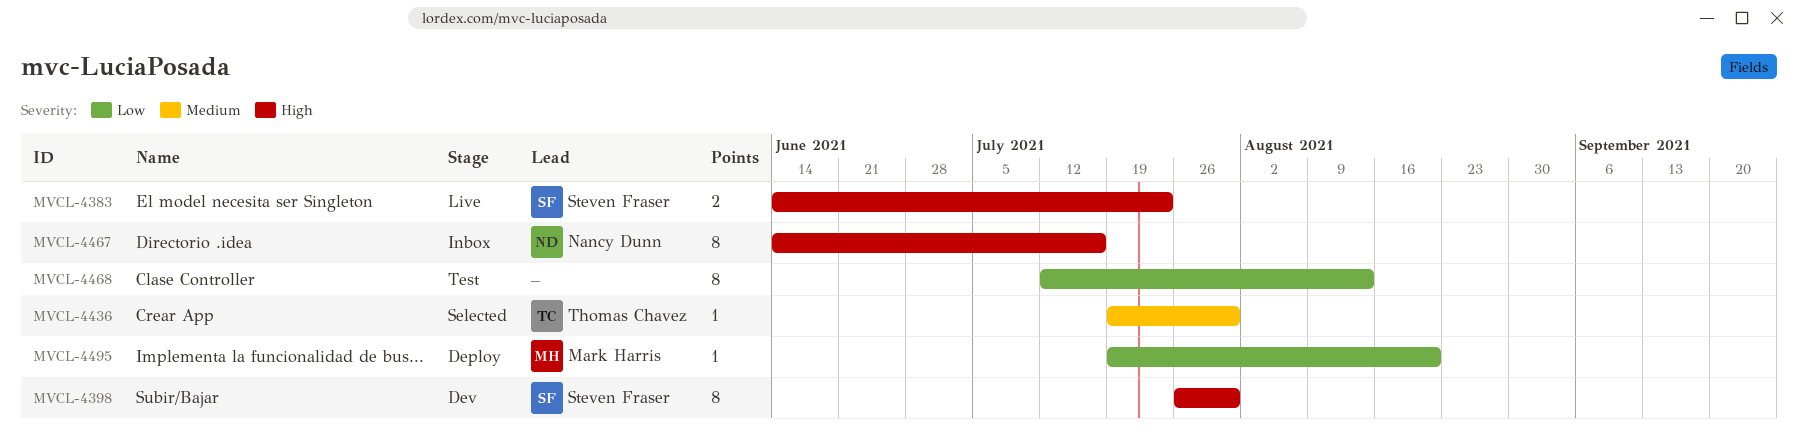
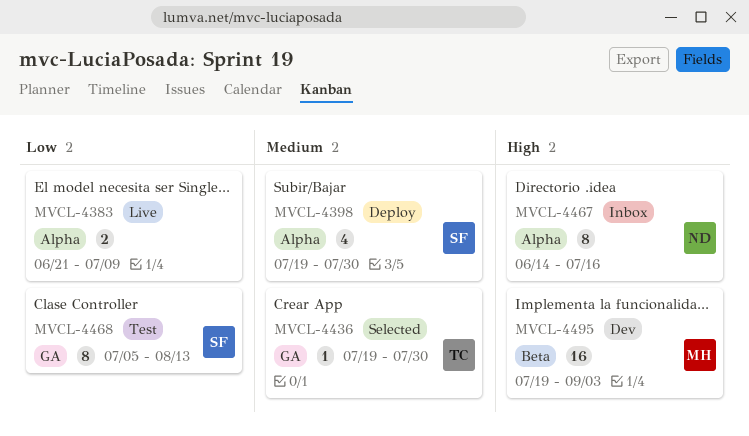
MVCL-4383, owner: Steven Fraser -> none
MVCL-4383, priority: High -> Low
MVCL-4383, start: Jun 14 -> Jun 21
MVCL-4383, due: Jul 23 -> Jul 9
MVCL-4398, status: Dev -> Deploy
MVCL-4398, priority: High -> Medium
MVCL-4398, estimate: 8 -> 4
MVCL-4398, start: Jul 26 -> Jul 19
MVCL-4468, owner: none -> Steven Fraser
MVCL-4468, start: Jul 12 -> Jul 5
MVCL-4495, status: Deploy -> Dev
MVCL-4495, priority: Low -> High
MVCL-4495, estimate: 1 -> 16
MVCL-4495, due: Aug 20 -> Sep 3

